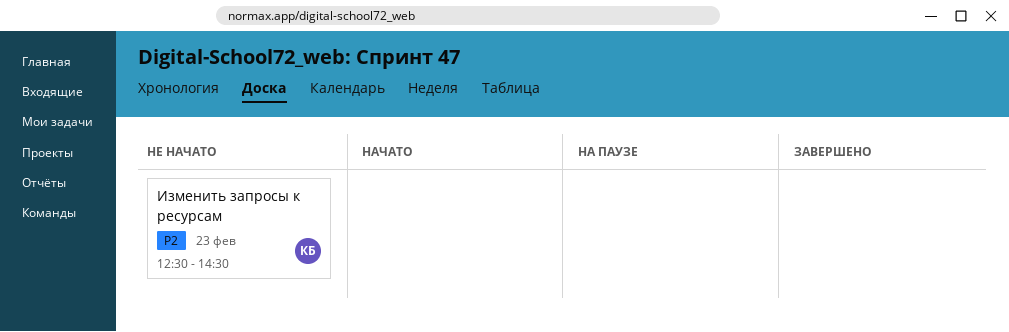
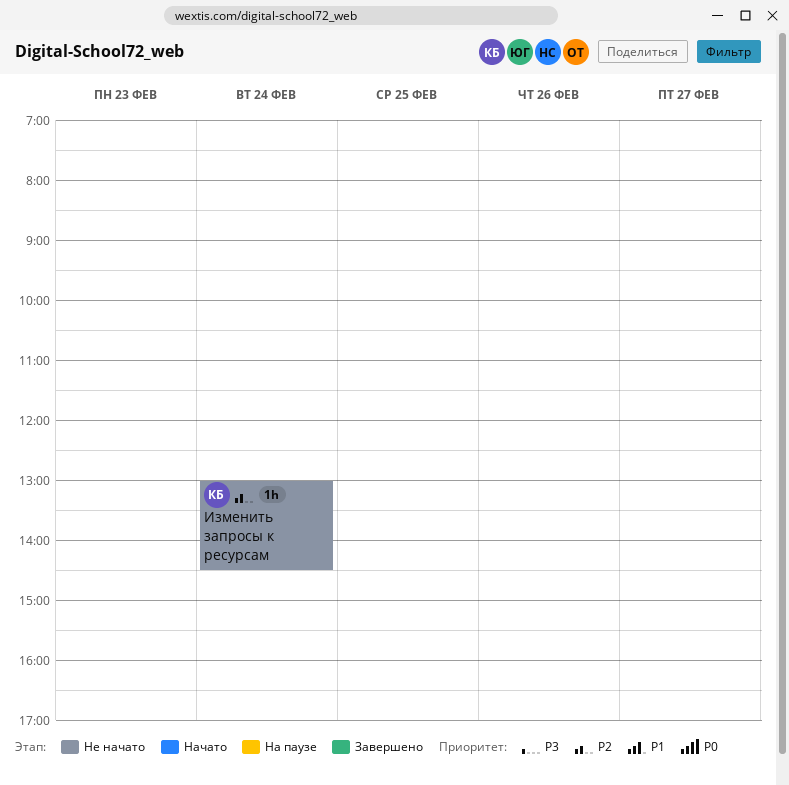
Изменить запросы к ресурсам, day: Feb 23 -> Feb 24
Изменить запросы к ресурсам, begins: 12:30 -> 13:00

